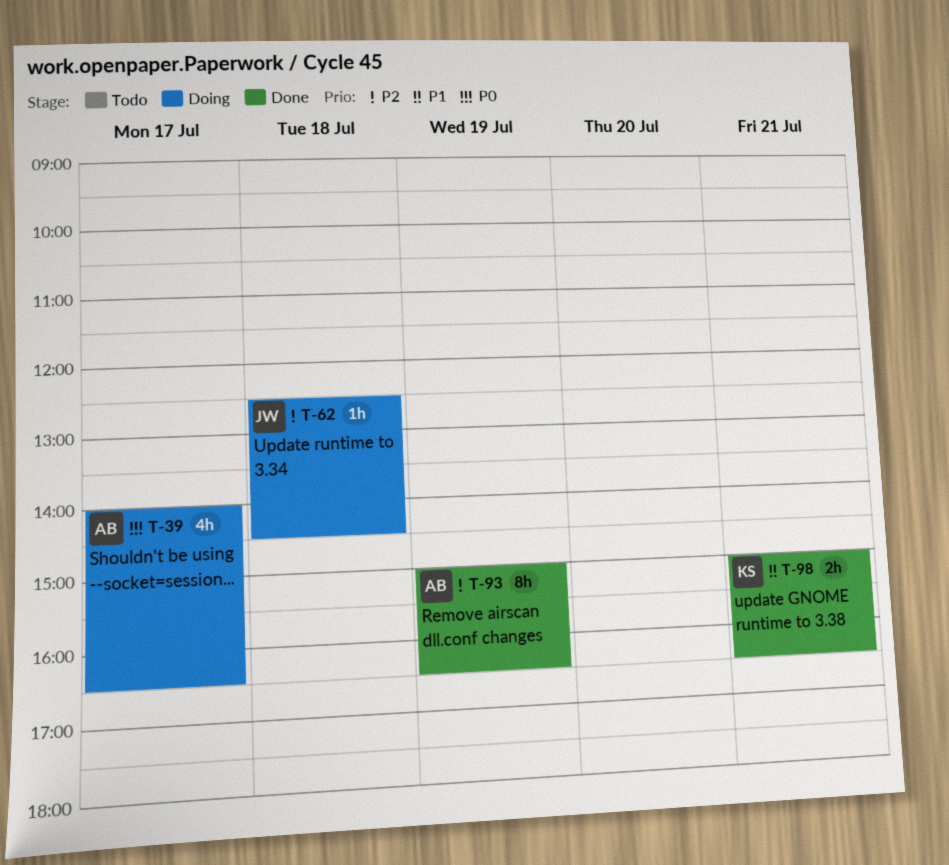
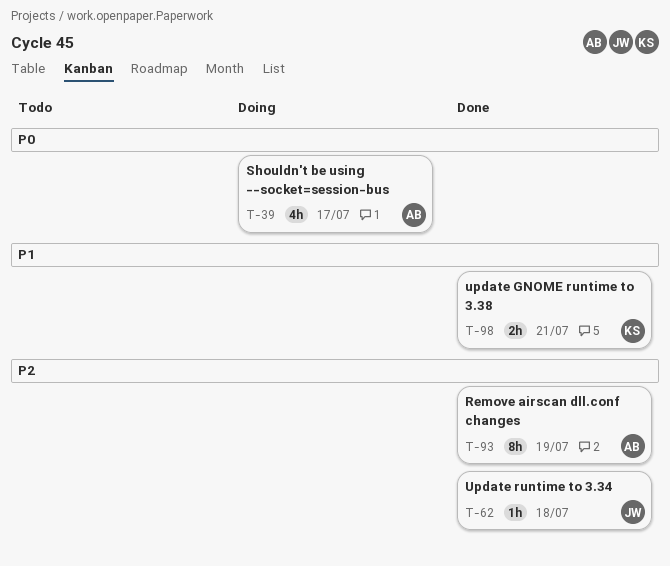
T-62, status: Doing -> Done

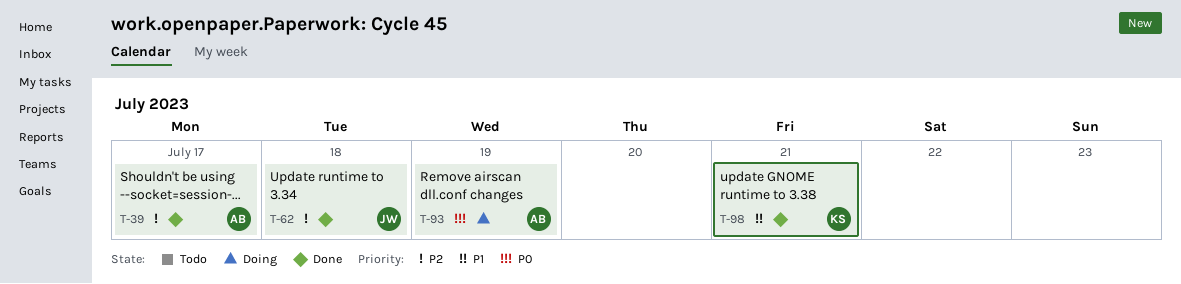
T-39, status: Doing -> Done
T-39, priority: P0 -> P2
T-93, status: Done -> Doing
T-93, priority: P2 -> P0

